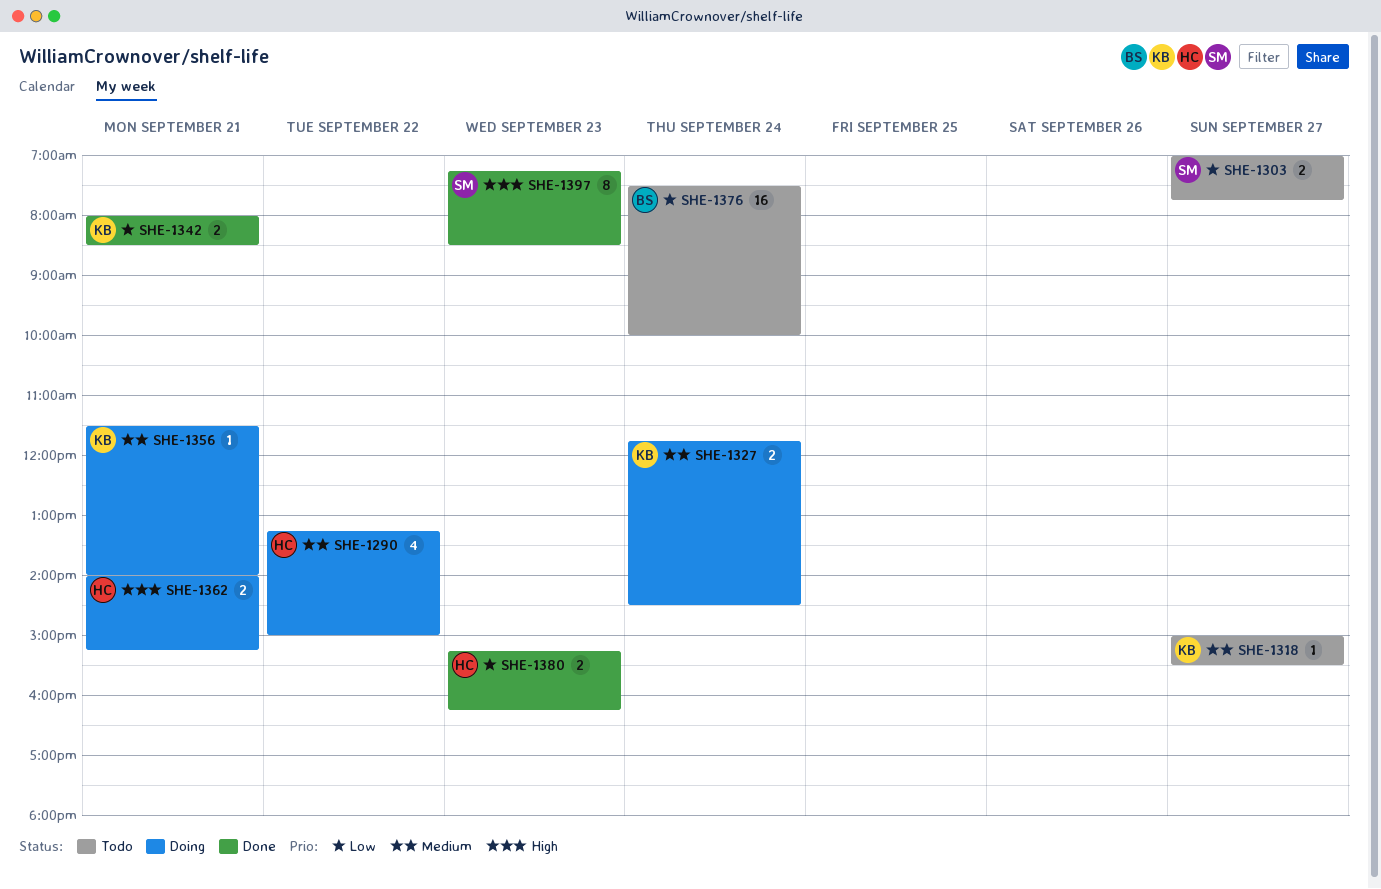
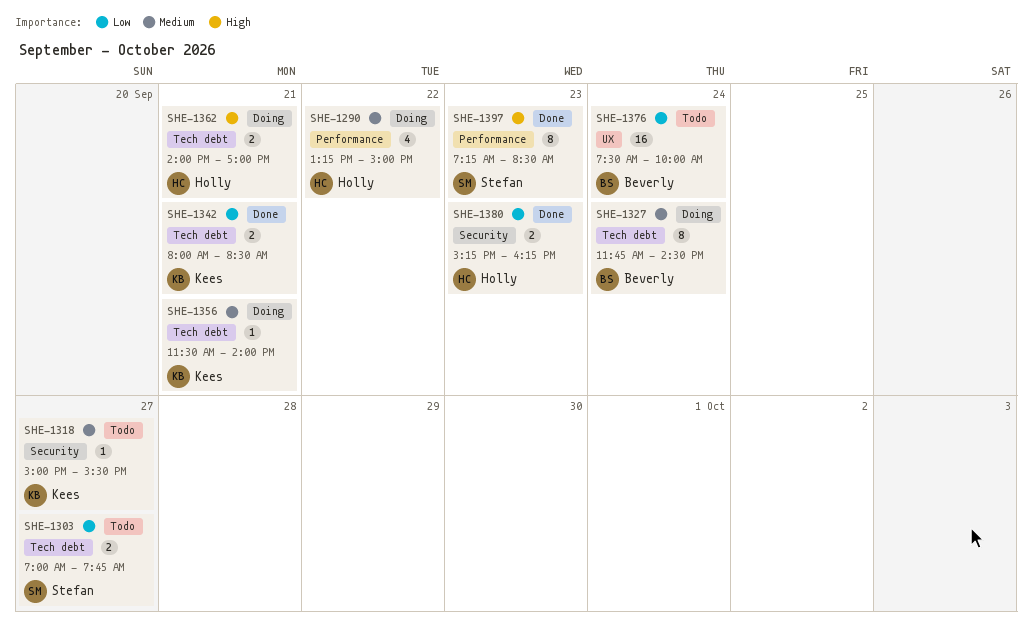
SHE-1327, owner: Kees -> Beverly
SHE-1327, estimate: 2 -> 8
SHE-1362, ends: 15:15 -> 17:00

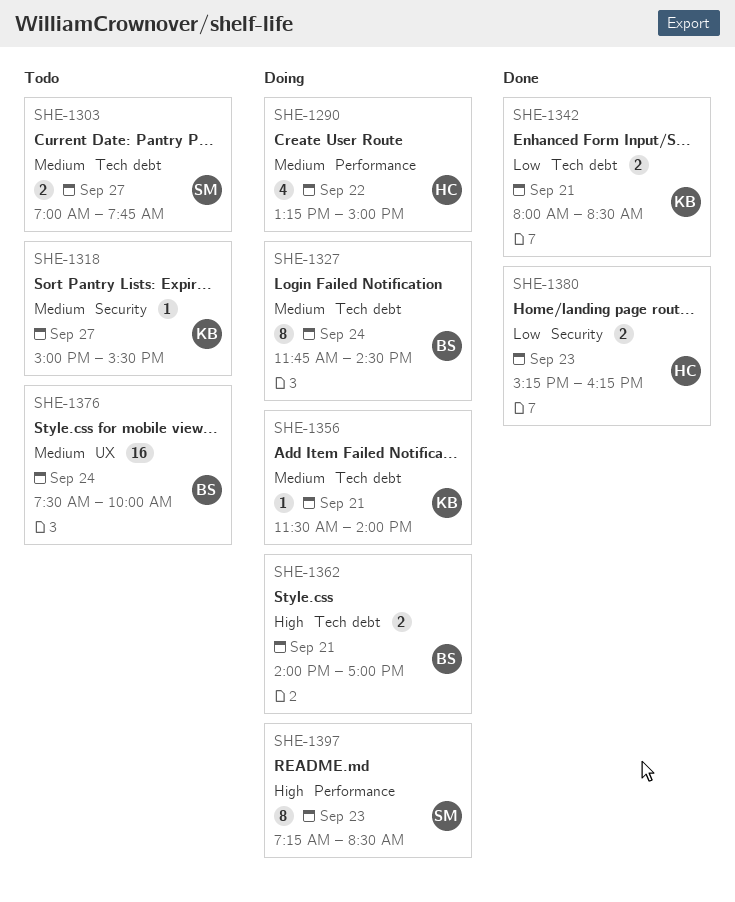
SHE-1303, priority: Low -> Medium
SHE-1362, owner: Holly -> Beverly
SHE-1376, priority: Low -> Medium
SHE-1397, status: Done -> Doing

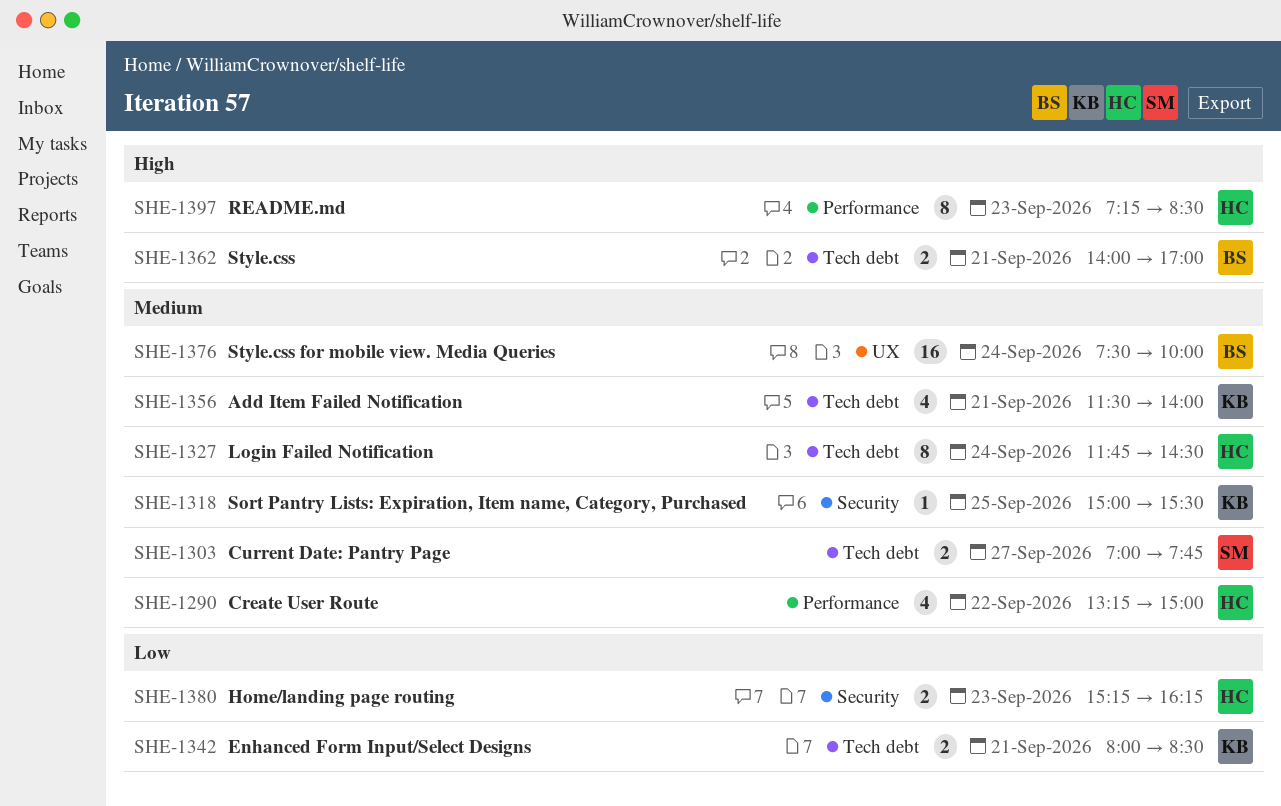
SHE-1318, day: Sep 27 -> Sep 25
SHE-1327, owner: BS -> HC
SHE-1356, estimate: 1 -> 4
SHE-1397, owner: SM -> HC

